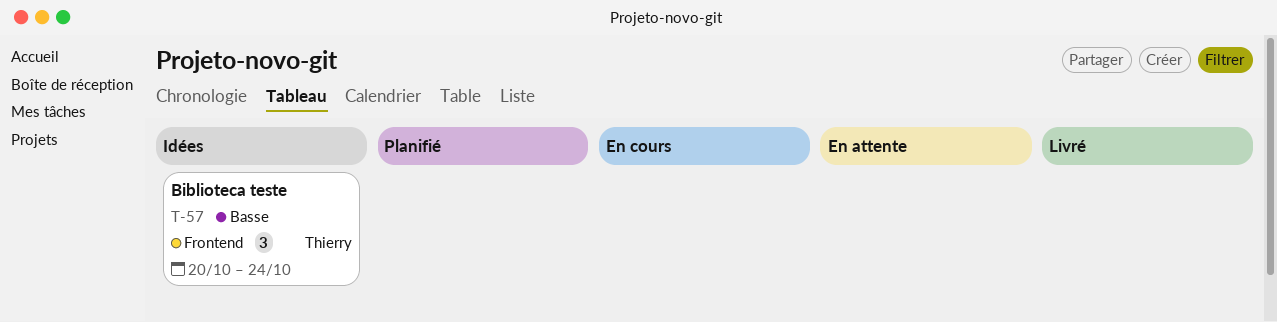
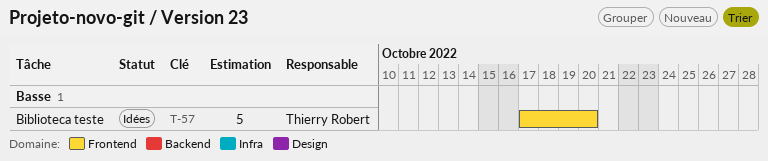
T-57, estimate: 3 -> 5
T-57, start: Oct 20 -> Oct 17
T-57, due: Oct 24 -> Oct 20

